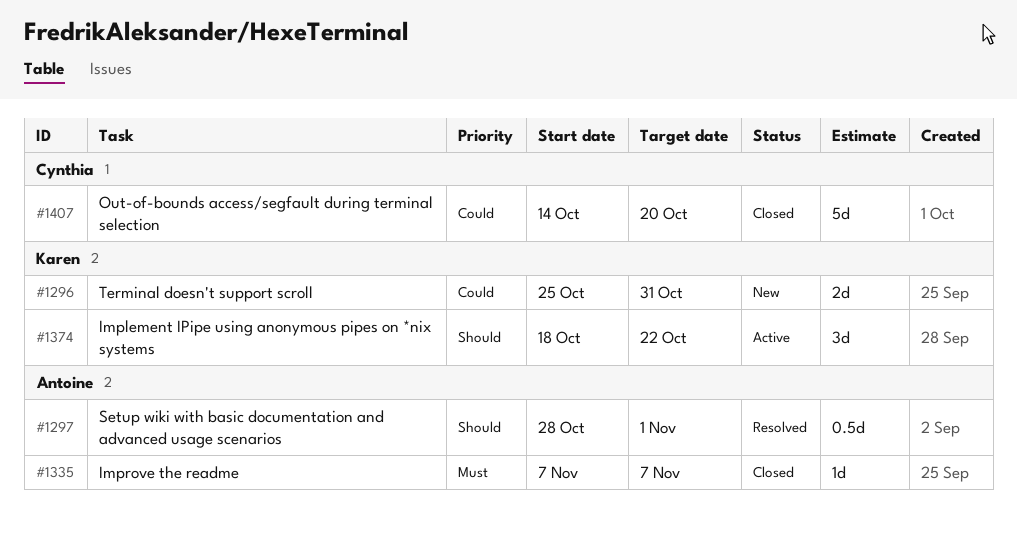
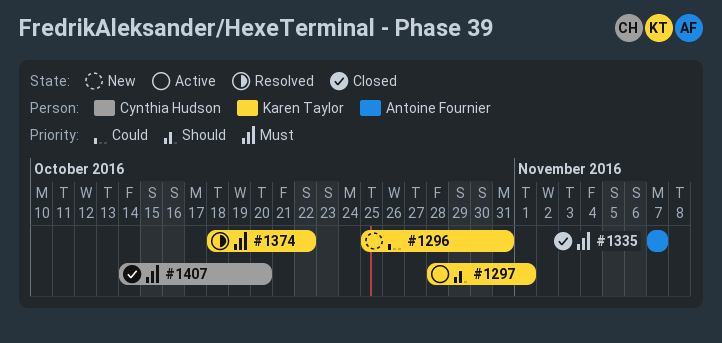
#1297, status: Resolved -> Active
#1297, owner: Antoine Fournier -> Karen Taylor
#1374, status: Active -> Resolved
#1374, priority: Should -> Must
#1407, priority: Could -> Must

